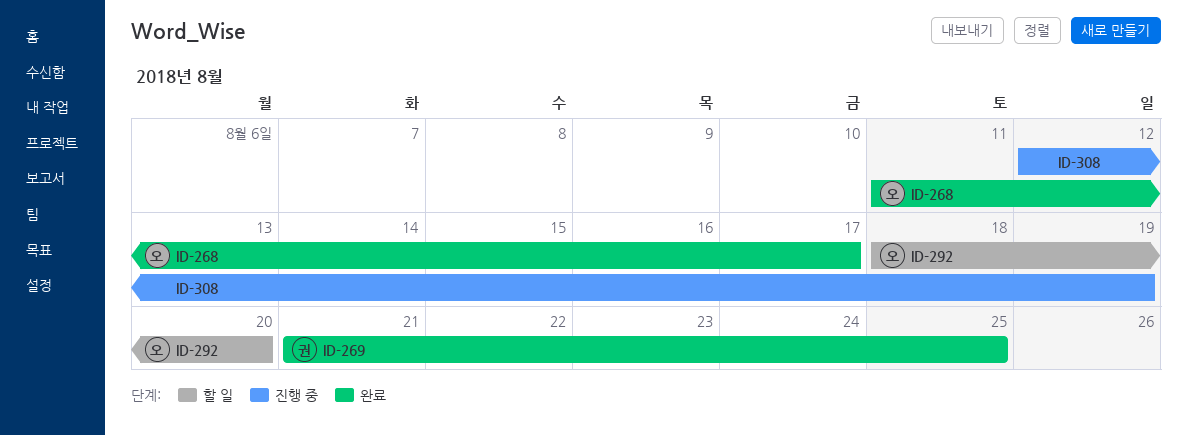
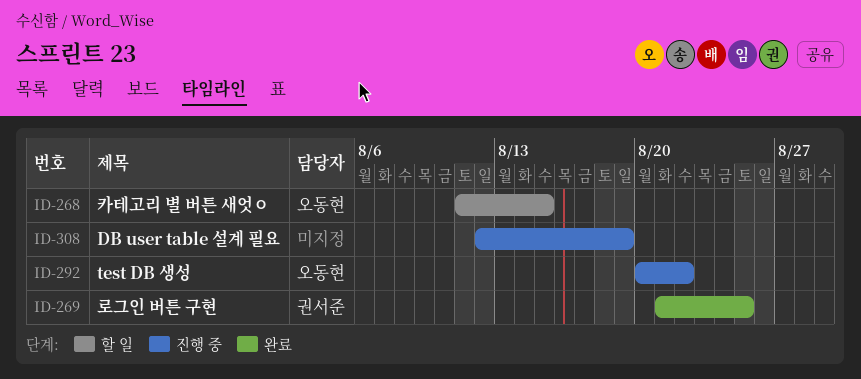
ID-268, status: 완료 -> 할 일
ID-268, due: Aug 17 -> Aug 15
ID-292, status: 할 일 -> 진행 중
ID-292, start: Aug 18 -> Aug 20
ID-292, due: Aug 20 -> Aug 22

